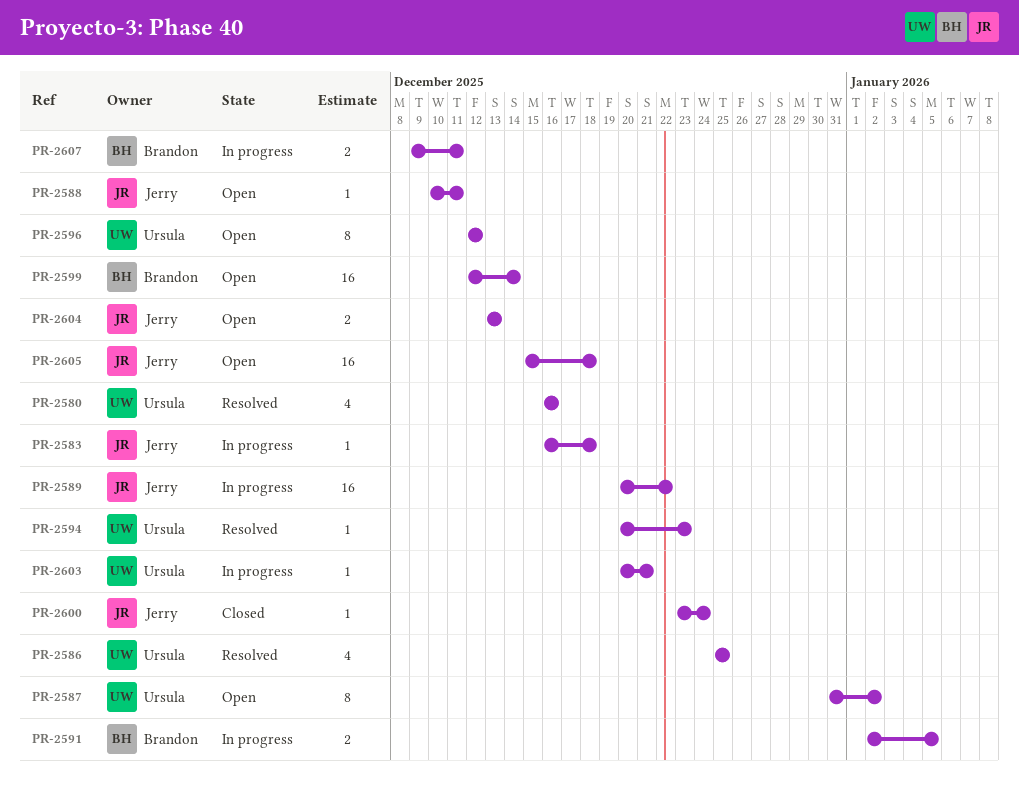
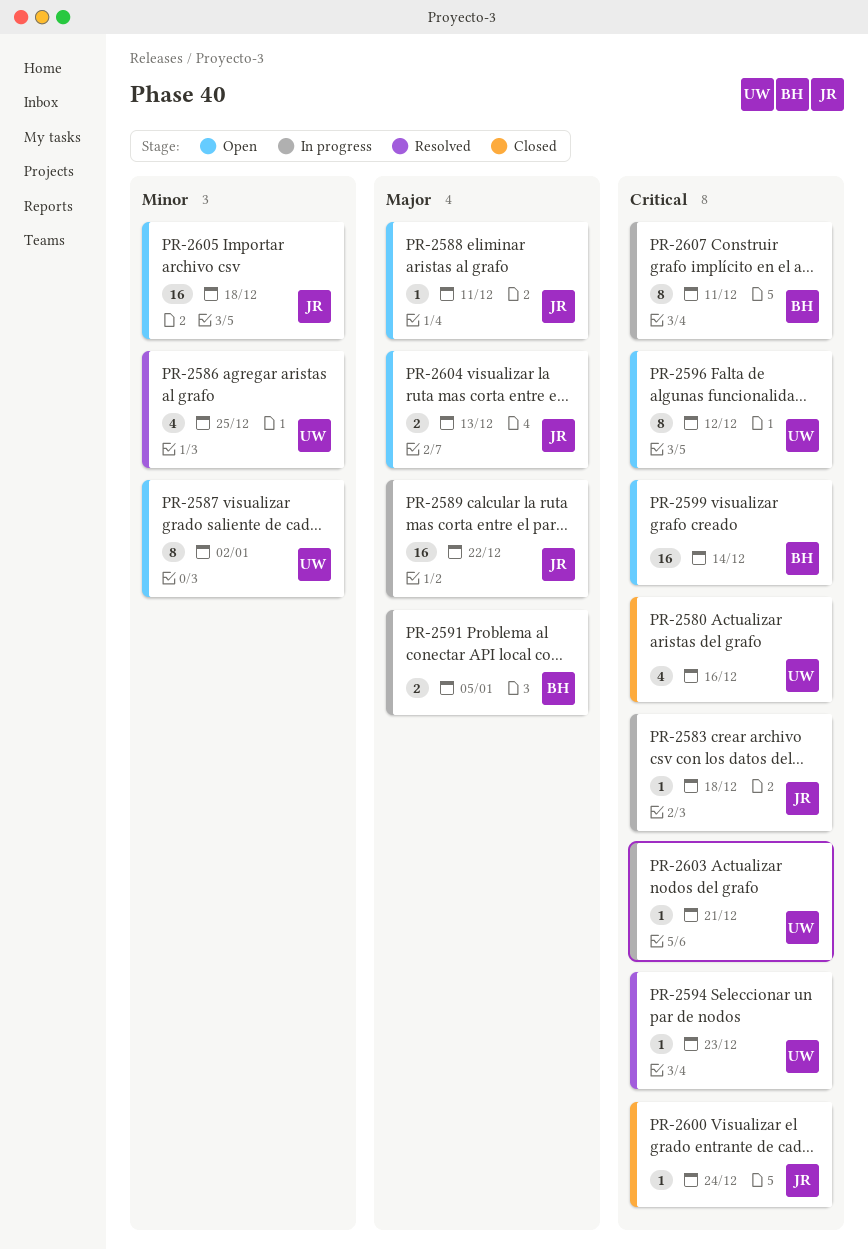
PR-2580, status: Resolved -> Closed
PR-2607, estimate: 2 -> 8

